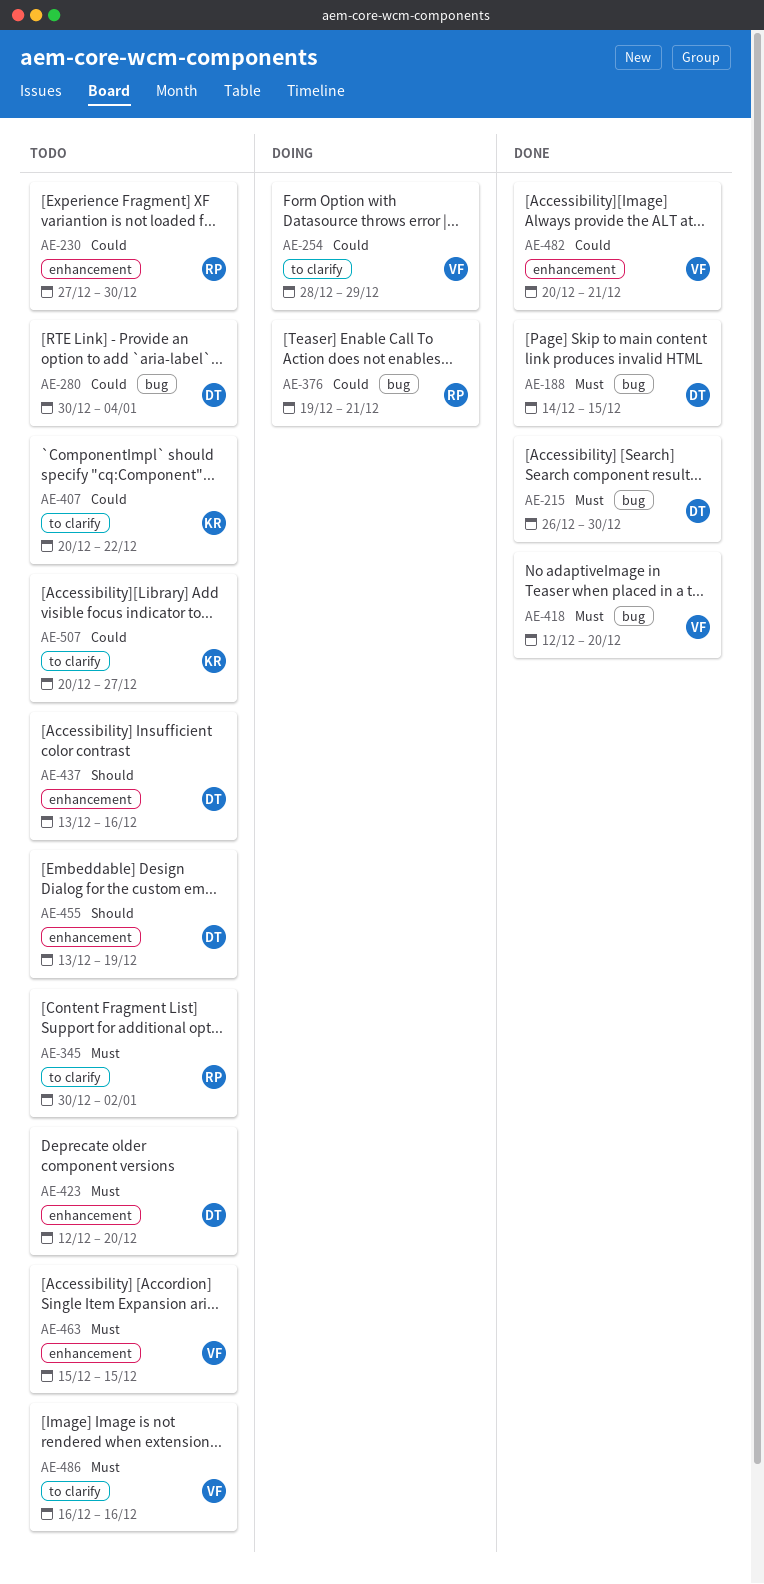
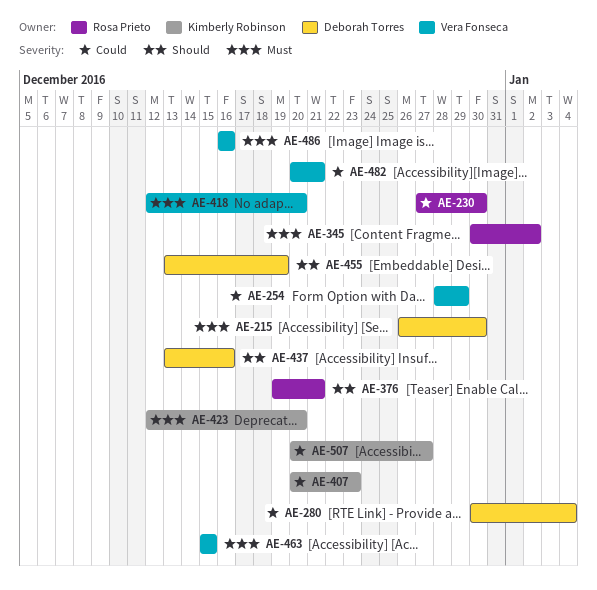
AE-188: present -> none
AE-376, priority: Could -> Should
AE-407, due: Dec 22 -> Dec 23
AE-423, owner: Deborah Torres -> Kimberly Robinson

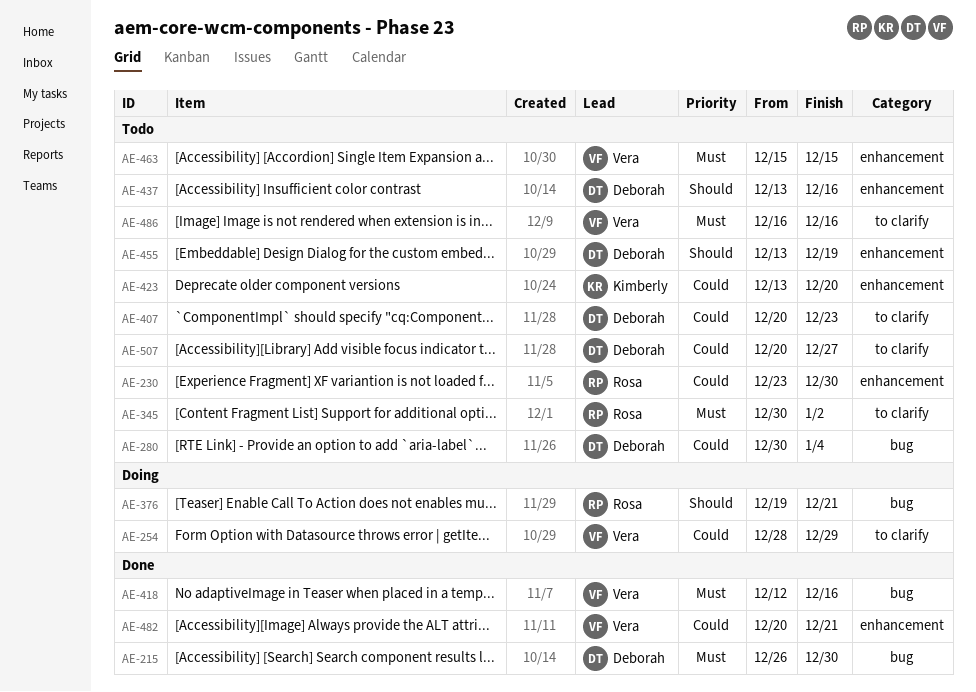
AE-230, start: Dec 27 -> Dec 23
AE-407, owner: Kimberly Robinson -> Deborah Torres
AE-418, due: Dec 20 -> Dec 16
AE-423, priority: Must -> Could
AE-423, start: Dec 12 -> Dec 13
AE-507, owner: Kimberly Robinson -> Deborah Torres

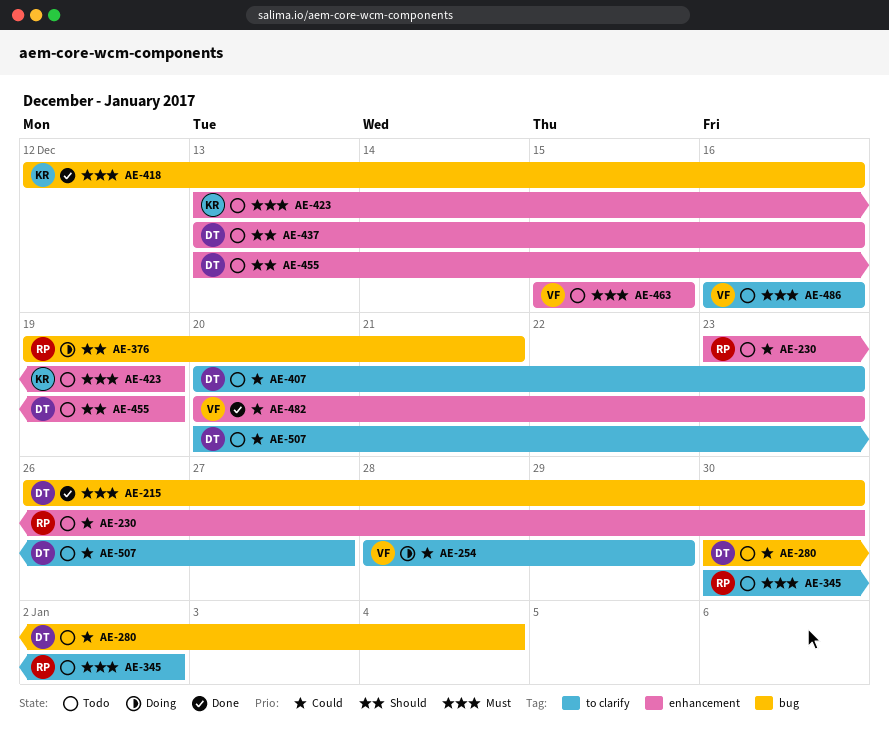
AE-418, owner: Vera -> Kimberly
AE-423, priority: Could -> Must
AE-423, due: Dec 20 -> Dec 19
AE-482, due: Dec 21 -> Dec 23

